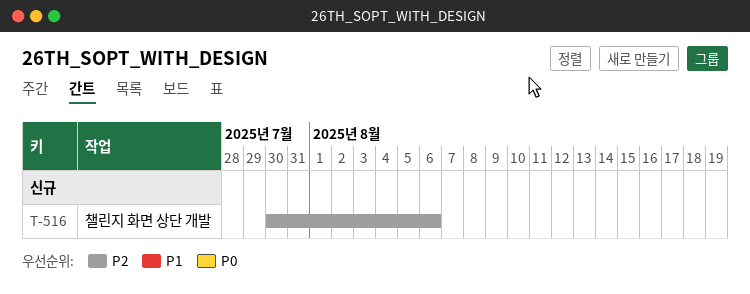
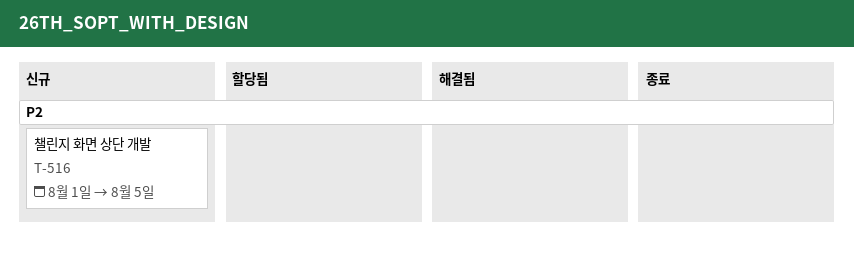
T-516, start: Jul 30 -> Aug 1
T-516, due: Aug 6 -> Aug 5

